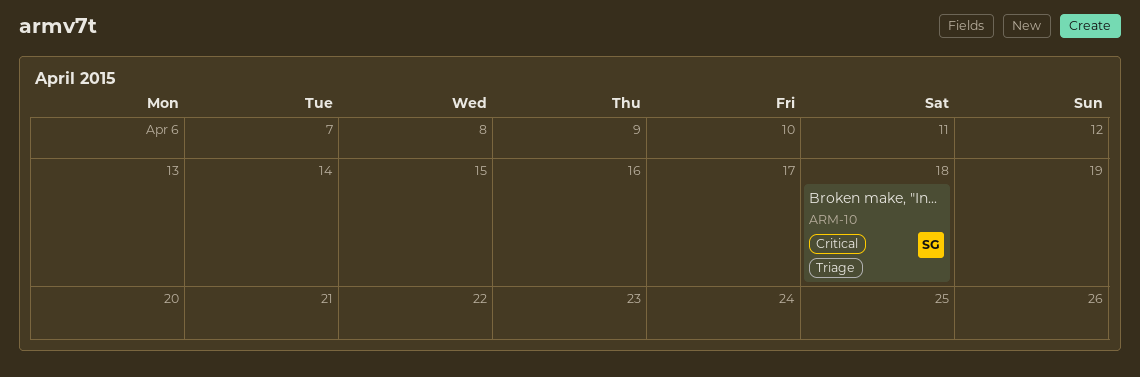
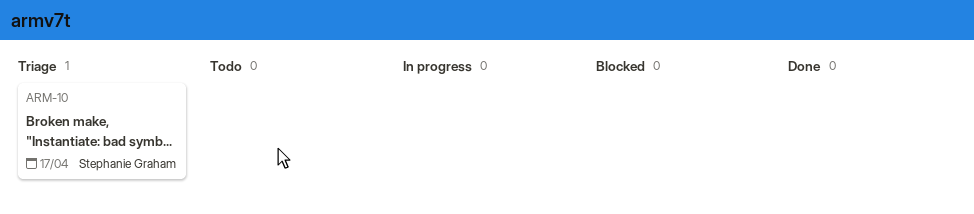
ARM-10, due: Apr 18 -> Apr 17

